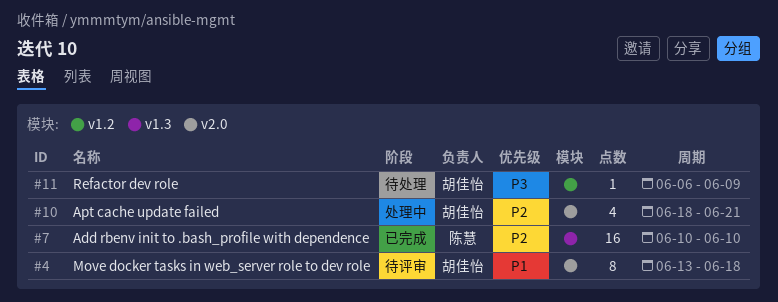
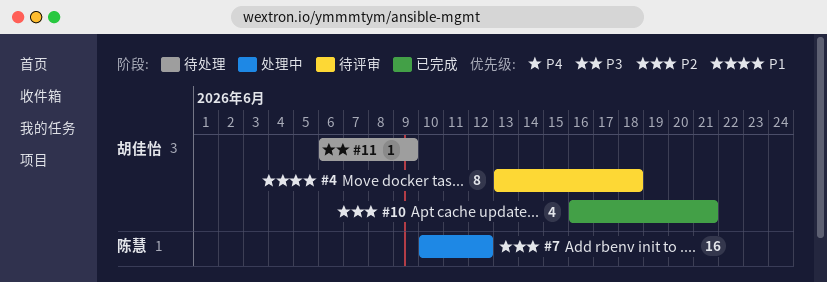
#7, status: 已完成 -> 处理中
#7, due: Jun 10 -> Jun 12
#10, status: 处理中 -> 已完成
#10, start: Jun 18 -> Jun 16

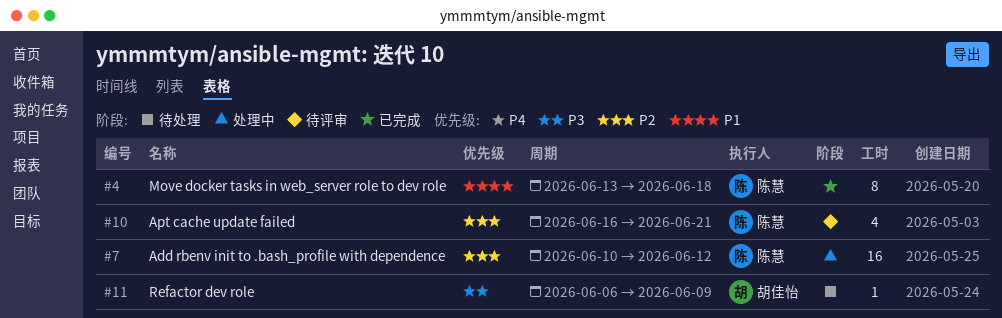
#4, status: 待评审 -> 已完成
#4, owner: 胡佳怡 -> 陈慧
#10, status: 已完成 -> 待评审
#10, owner: 胡佳怡 -> 陈慧

